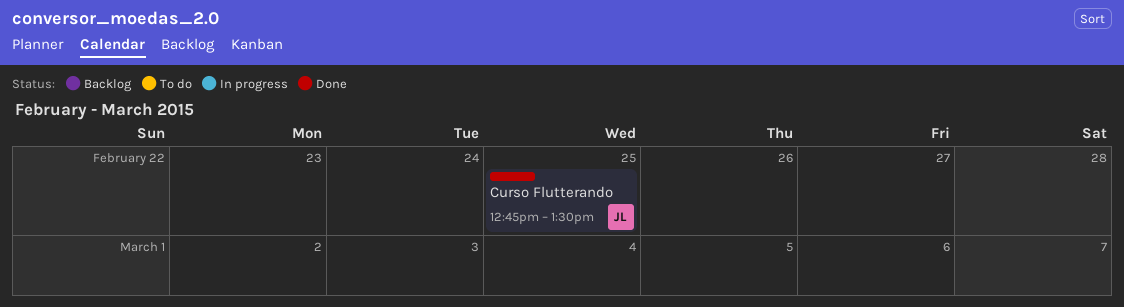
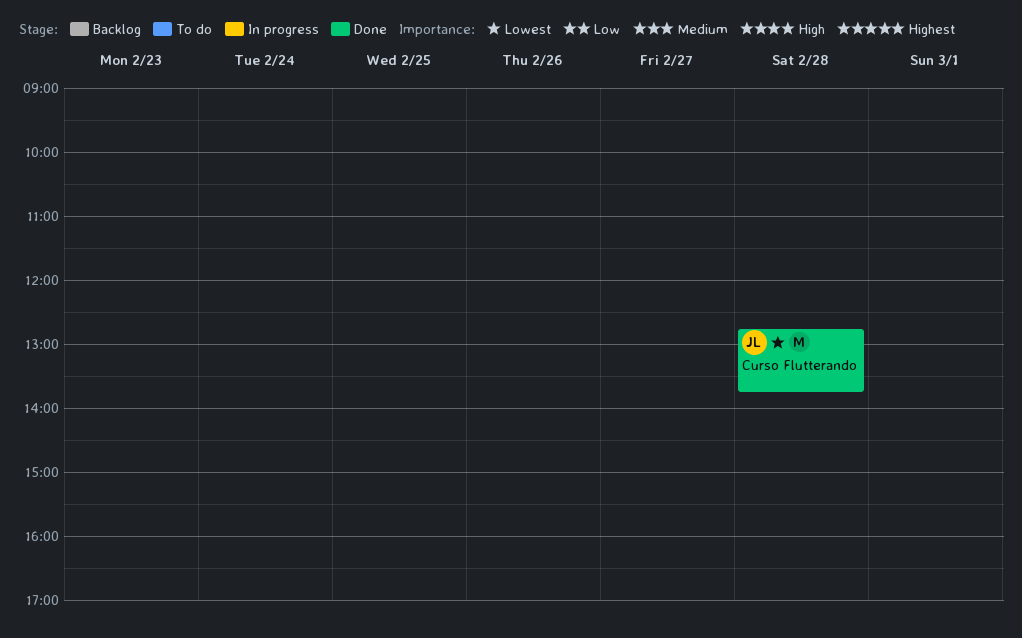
Curso Flutterando, day: Feb 25 -> Feb 28
Curso Flutterando, ends: 13:30 -> 13:45

